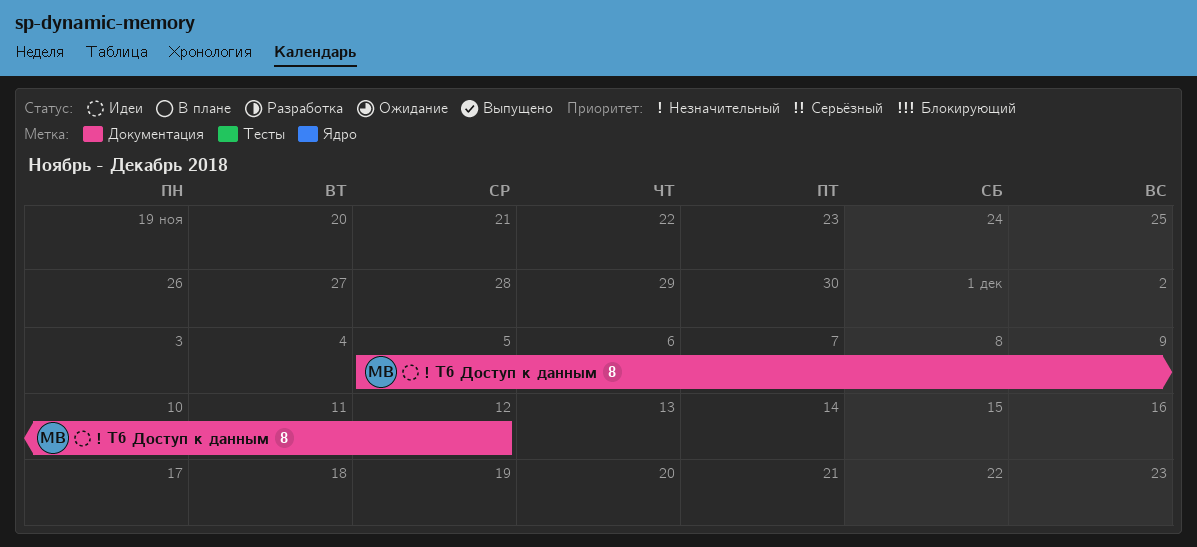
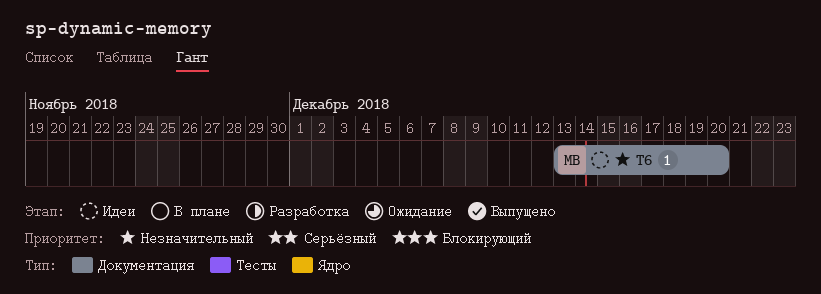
T6, estimate: 8 -> 1
T6, start: Dec 5 -> Dec 13
T6, due: Dec 12 -> Dec 20

